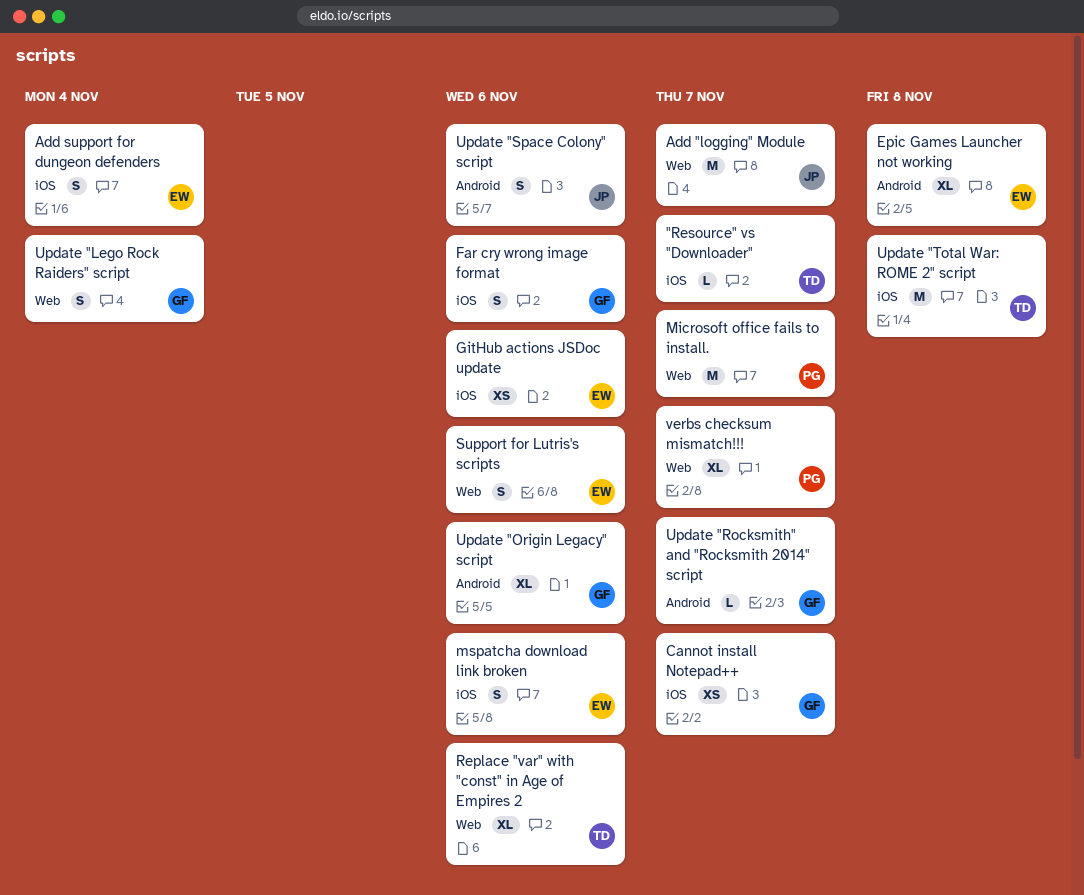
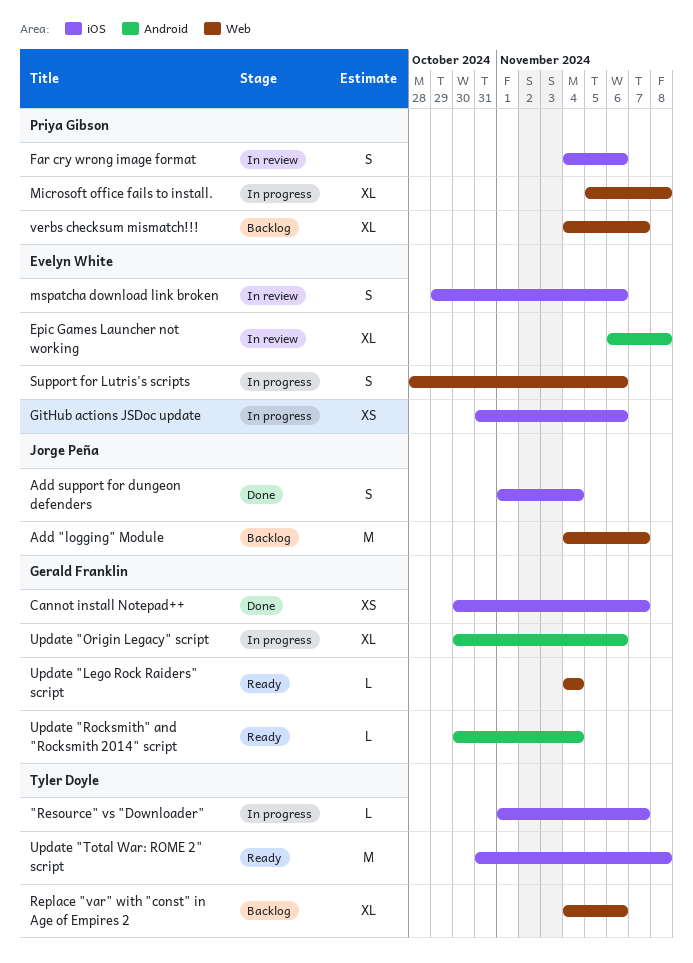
Add support for dungeon defenders, owner: Evelyn White -> Jorge Peña
Far cry wrong image format, owner: Gerald Franklin -> Priya Gibson
Microsoft office fails to install., estimate: M -> XL
Microsoft office fails to install., due: Nov 7 -> Nov 8
Update "Lego Rock Raiders" script, estimate: S -> L
Update "Rocksmith" and "Rocksmith 2014" script, due: Nov 7 -> Nov 4
Update "Space Colony" script: present -> none

